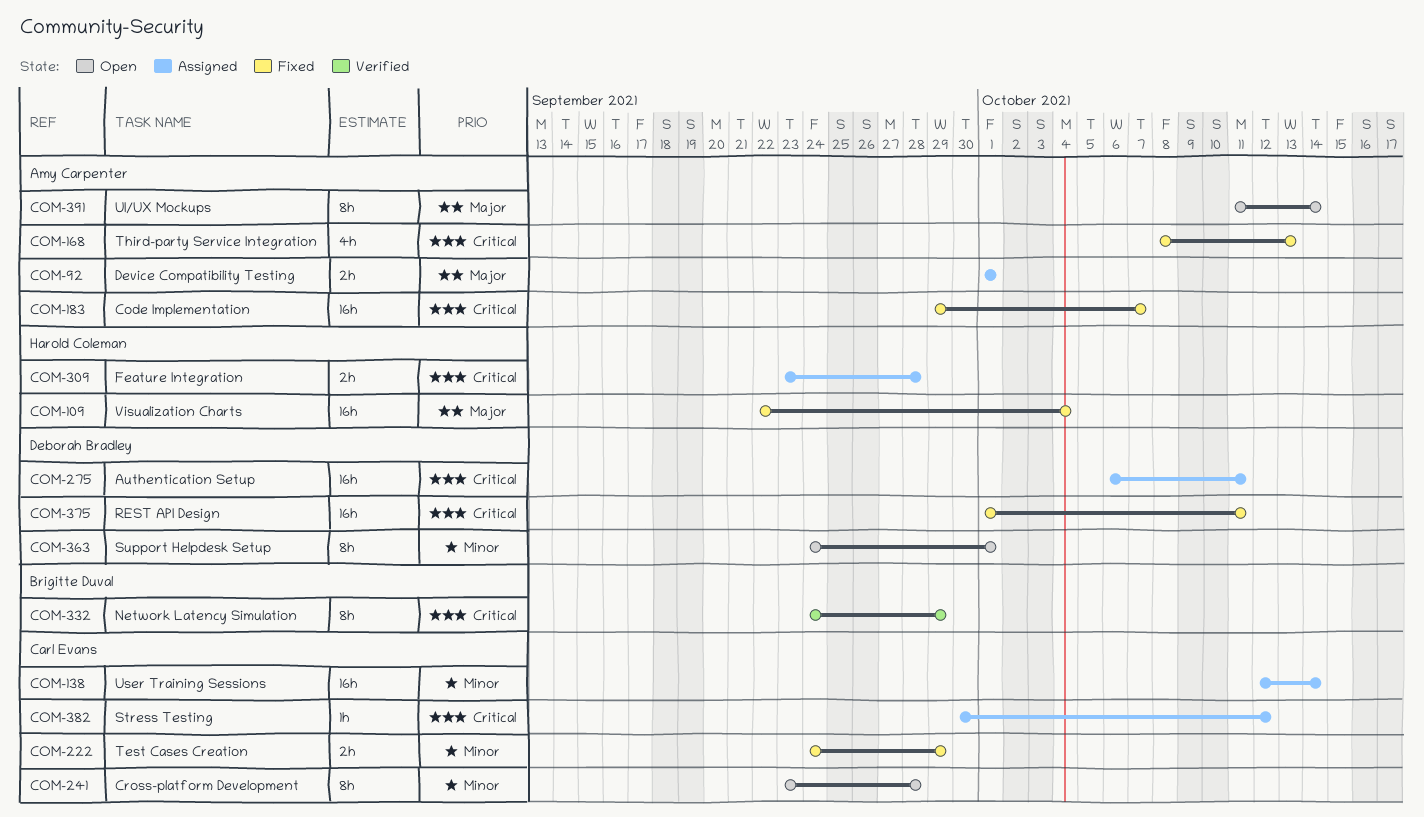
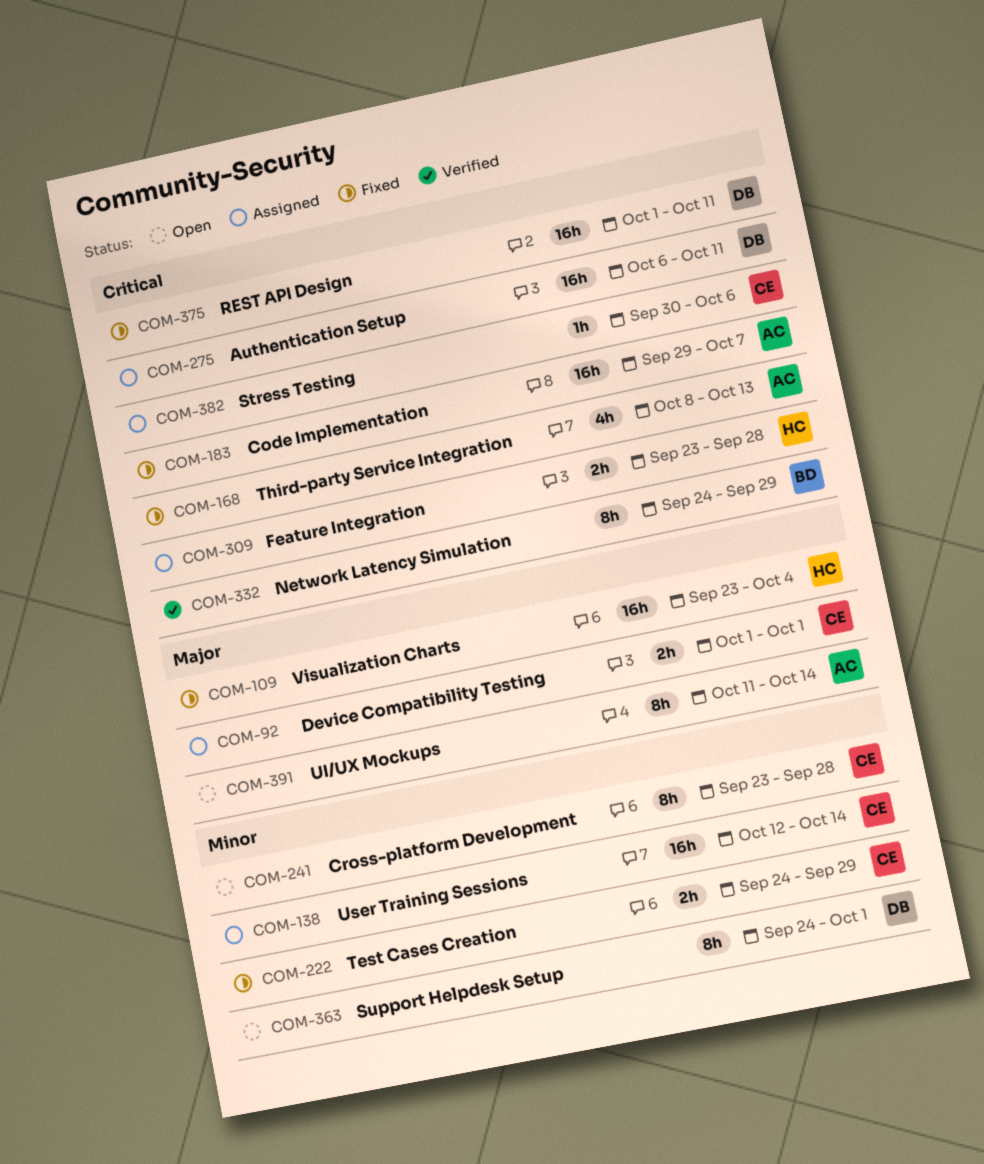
COM-92, owner: Amy Carpenter -> Carl Evans
COM-109, start: Sep 22 -> Sep 23
COM-382, due: Oct 12 -> Oct 6

